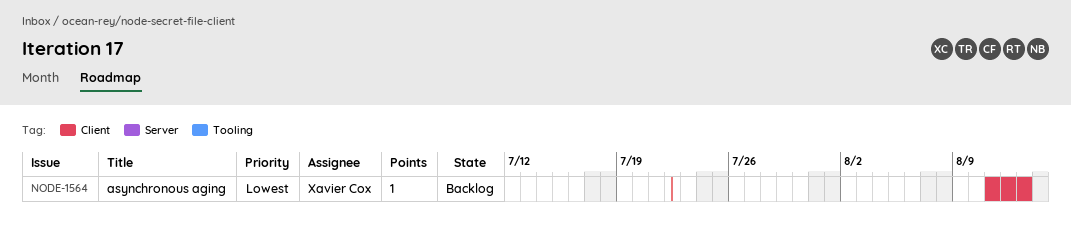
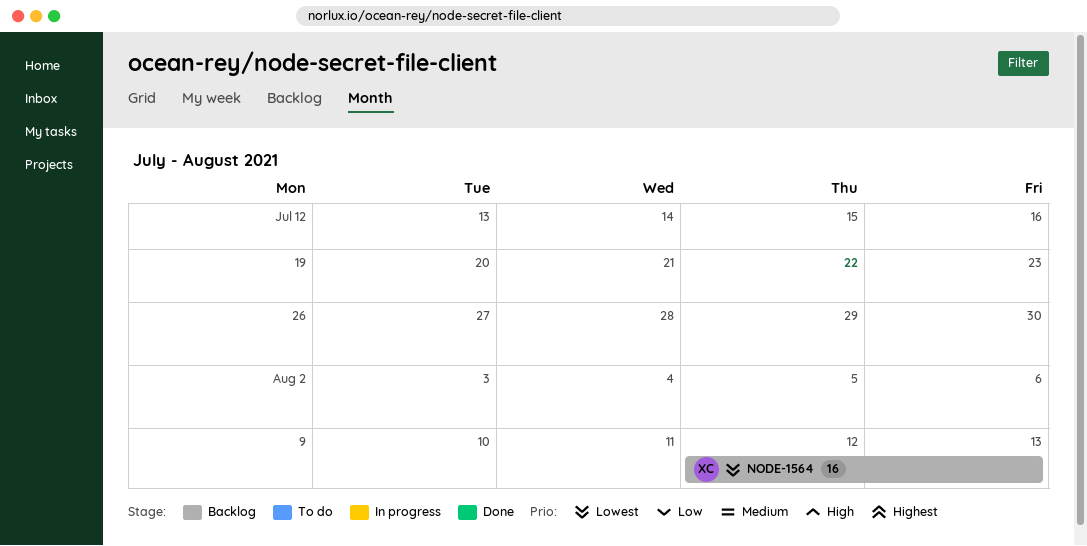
NODE-1564, estimate: 1 -> 16
NODE-1564, start: Aug 11 -> Aug 12

